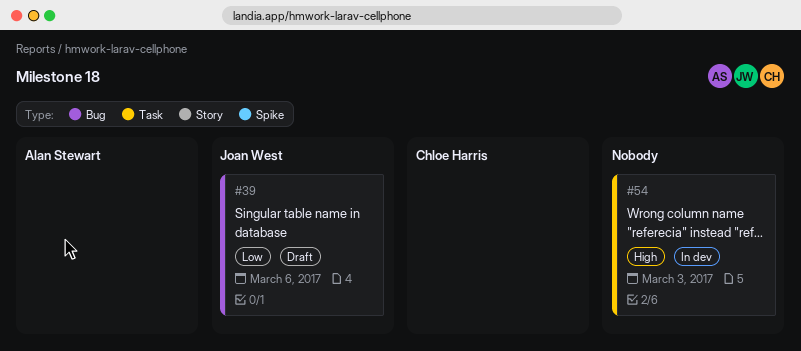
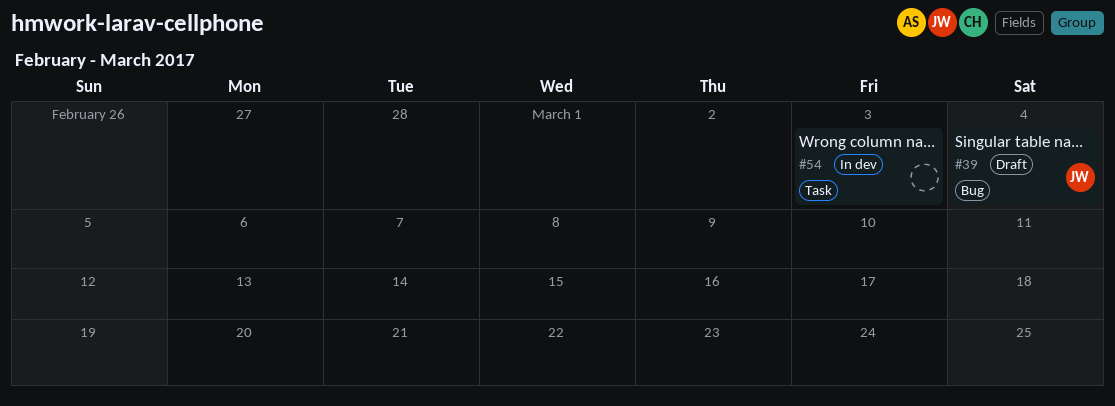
#39, due: Mar 6 -> Mar 4

